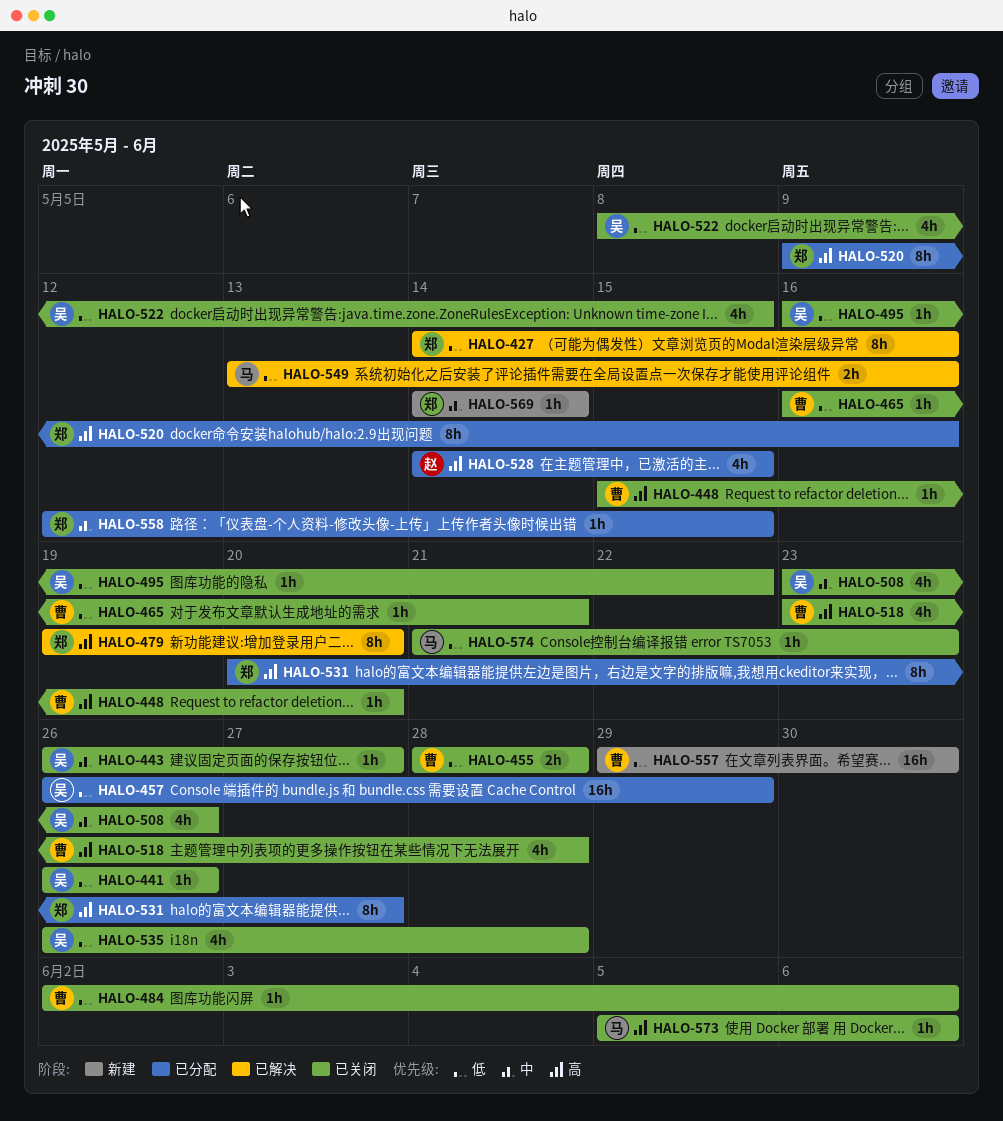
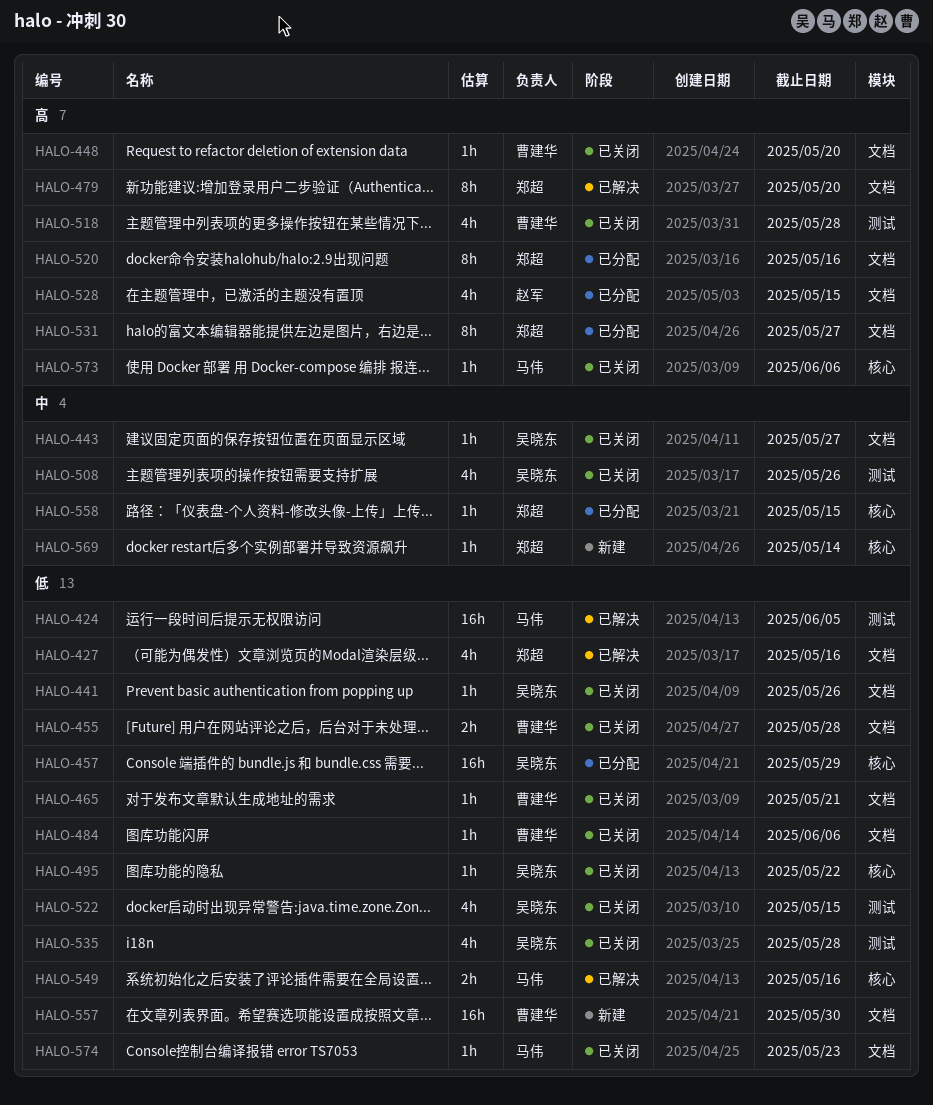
HALO-424: none -> present
HALO-427, estimate: 8h -> 4h

